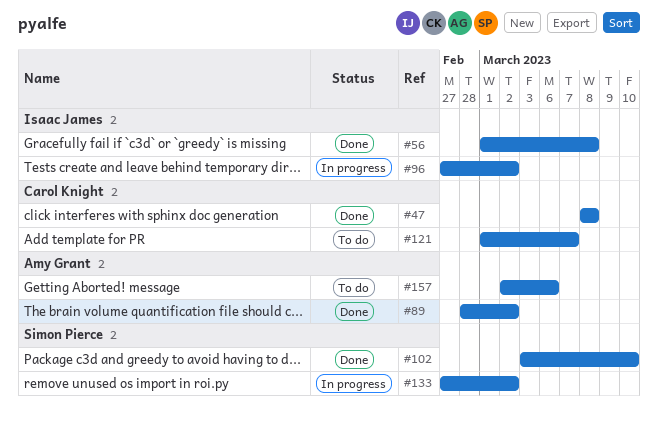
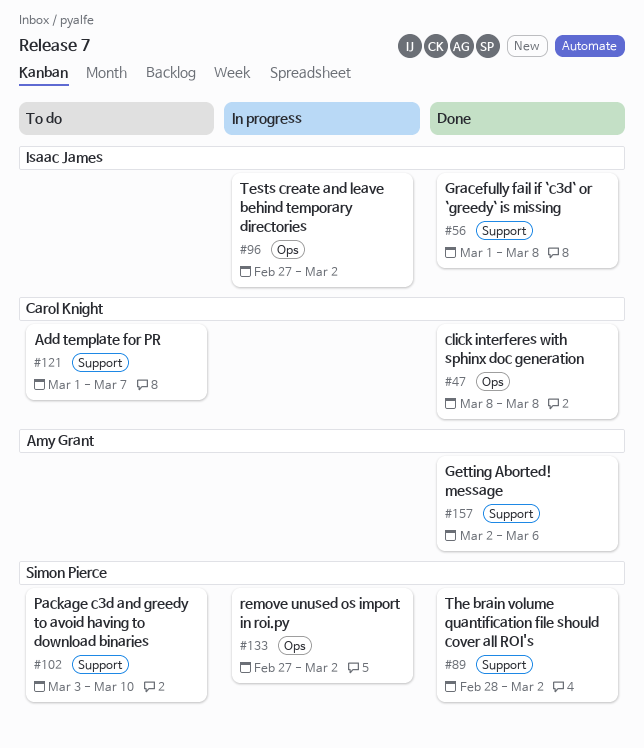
#89, owner: Amy Grant -> Simon Pierce
#102, status: Done -> To do
#157, status: To do -> Done

